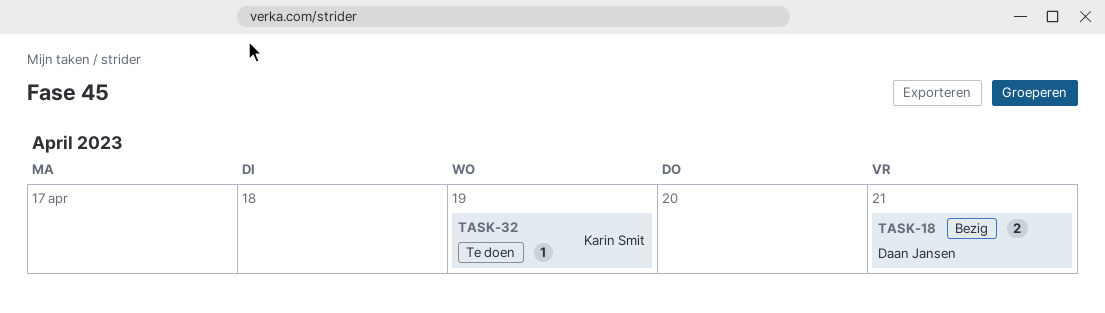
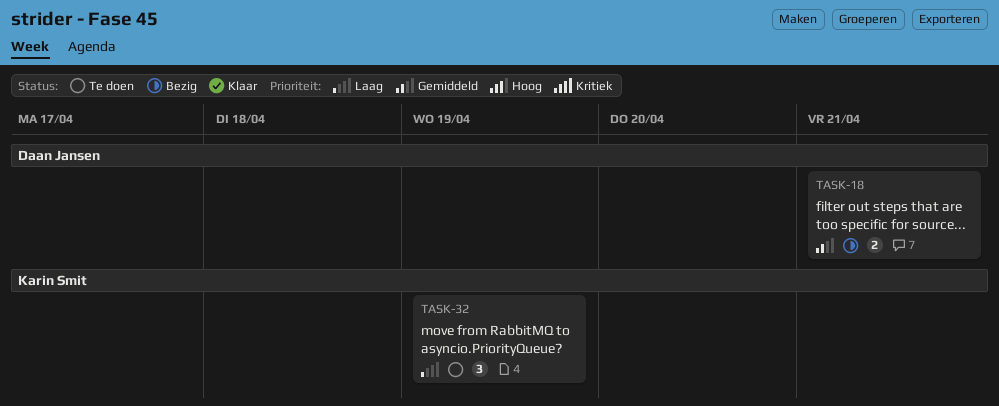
TASK-32, estimate: 1 -> 3

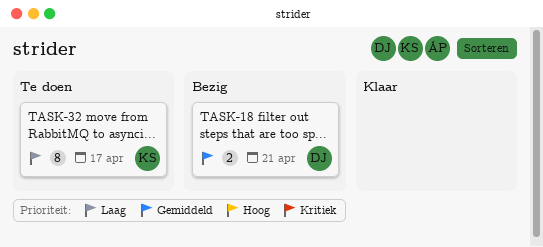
TASK-32, estimate: 3 -> 8
TASK-32, due: Apr 19 -> Apr 17

